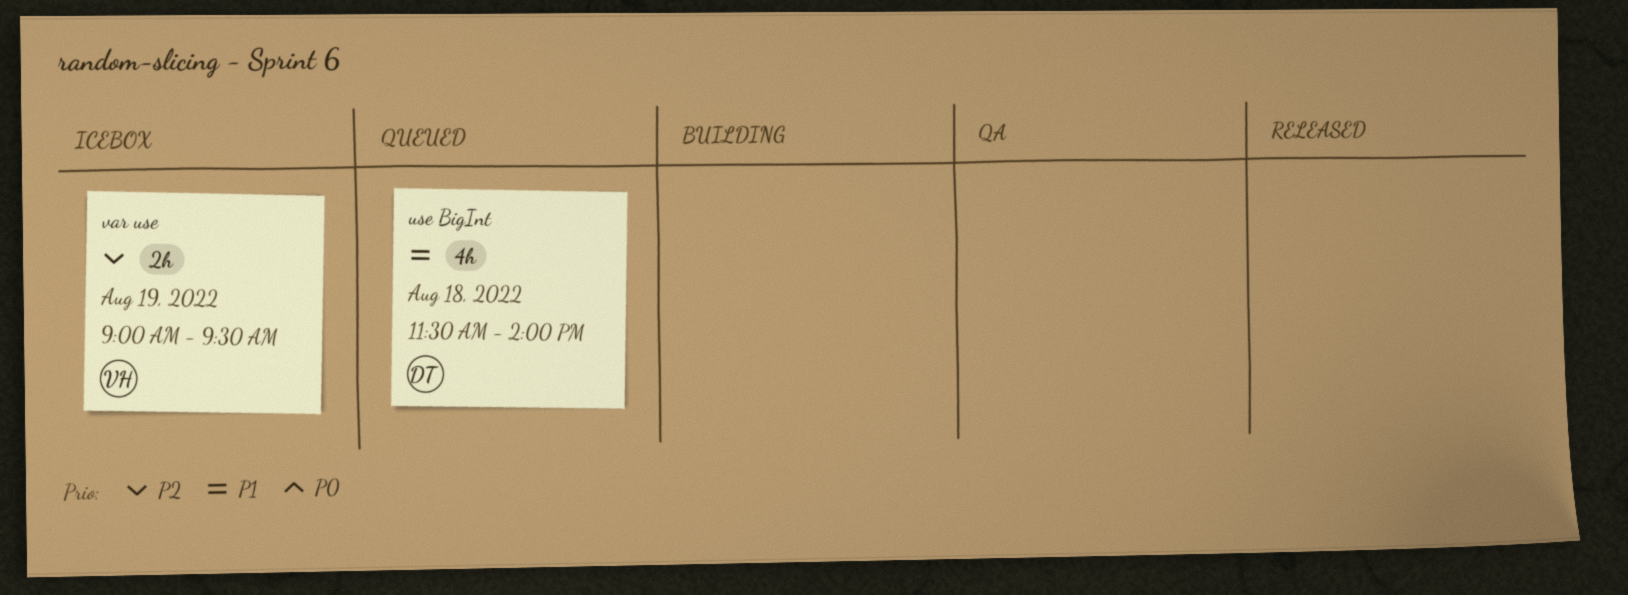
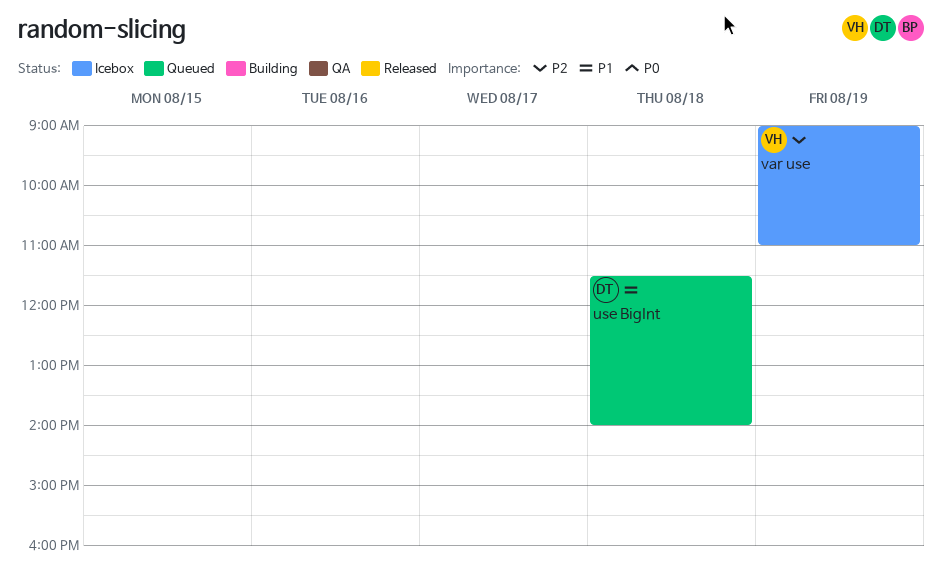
var use, ends: 09:30 -> 11:00

